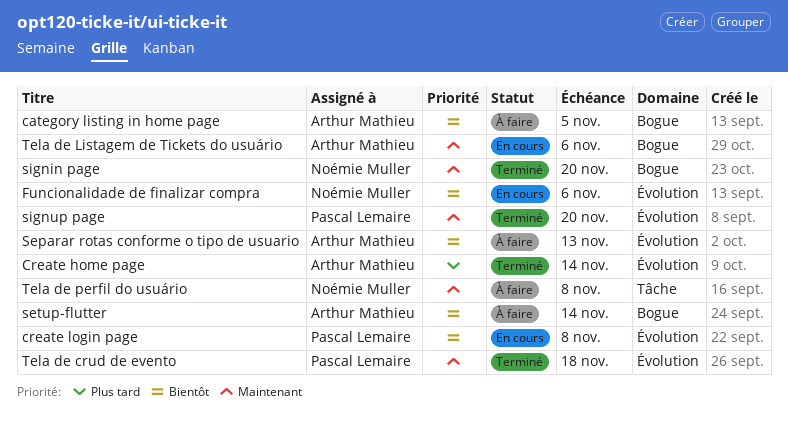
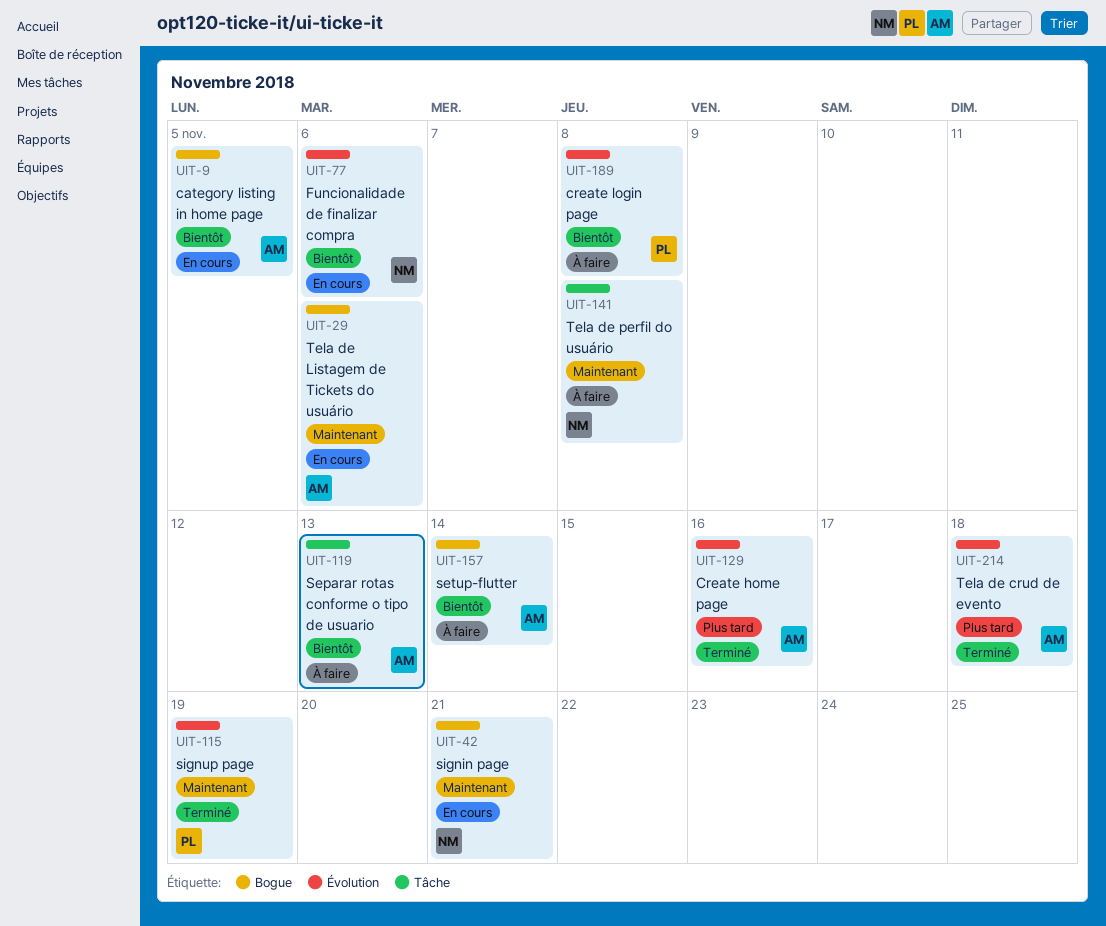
category listing in home page, status: À faire -> En cours
Create home page, due: Nov 14 -> Nov 16
create login page, status: En cours -> À faire
Separar rotas conforme o tipo de usuario, label: Évolution -> Tâche
signin page, status: Terminé -> En cours
signin page, due: Nov 20 -> Nov 21
signup page, due: Nov 20 -> Nov 19
Tela de crud de evento, owner: Pascal Lemaire -> Arthur Mathieu
Tela de crud de evento, priority: Maintenant -> Plus tard

